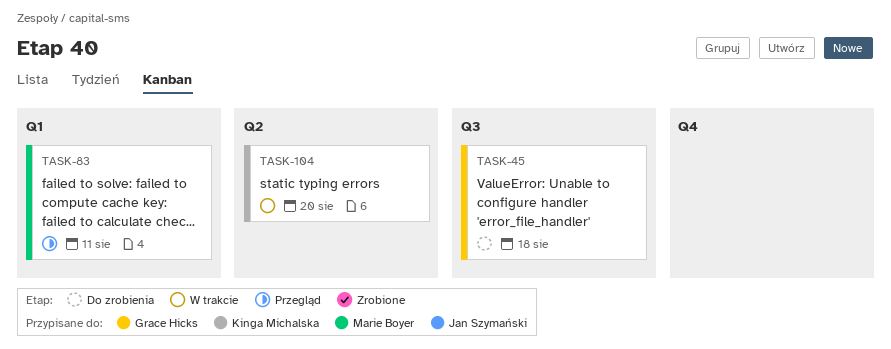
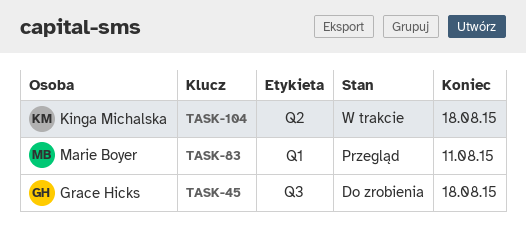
TASK-104, due: Aug 20 -> Aug 18

